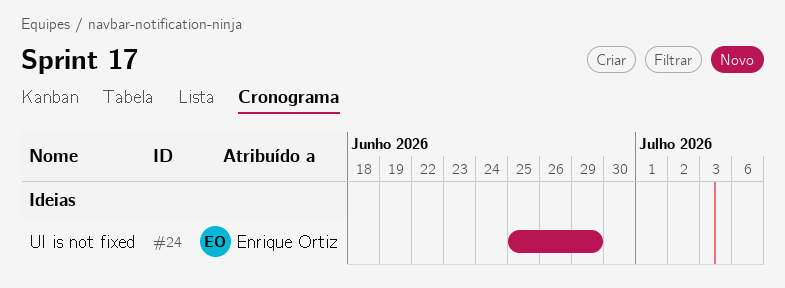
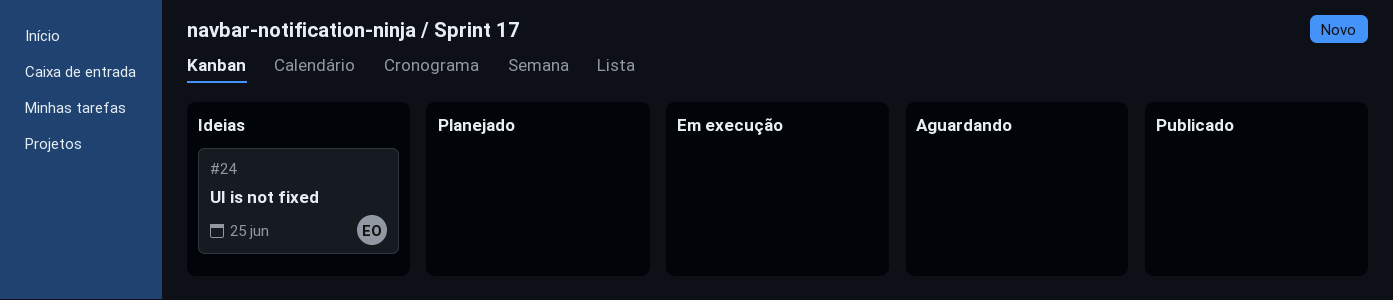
#24, due: Jun 29 -> Jun 25

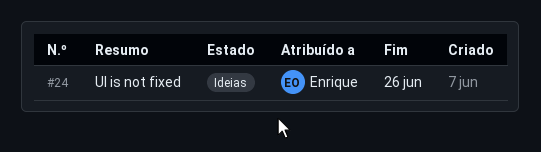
#24, due: Jun 25 -> Jun 26

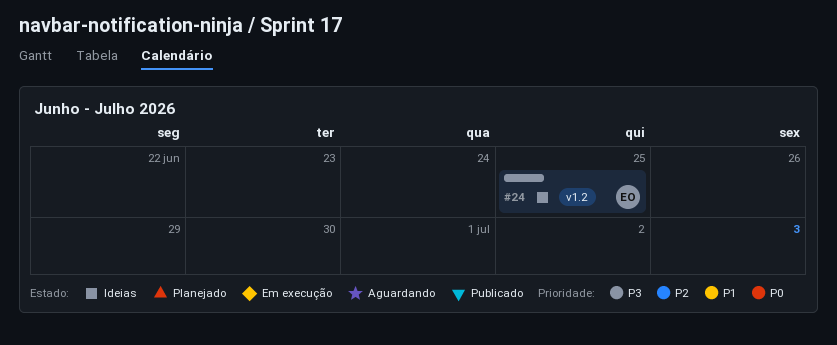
#24, due: Jun 26 -> Jun 25

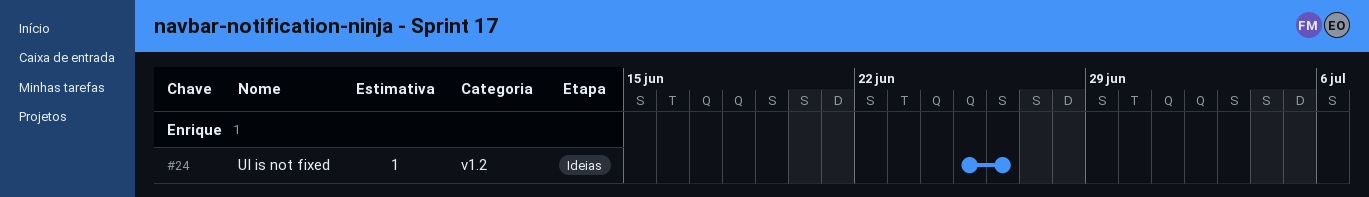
#24, due: Jun 25 -> Jun 26

